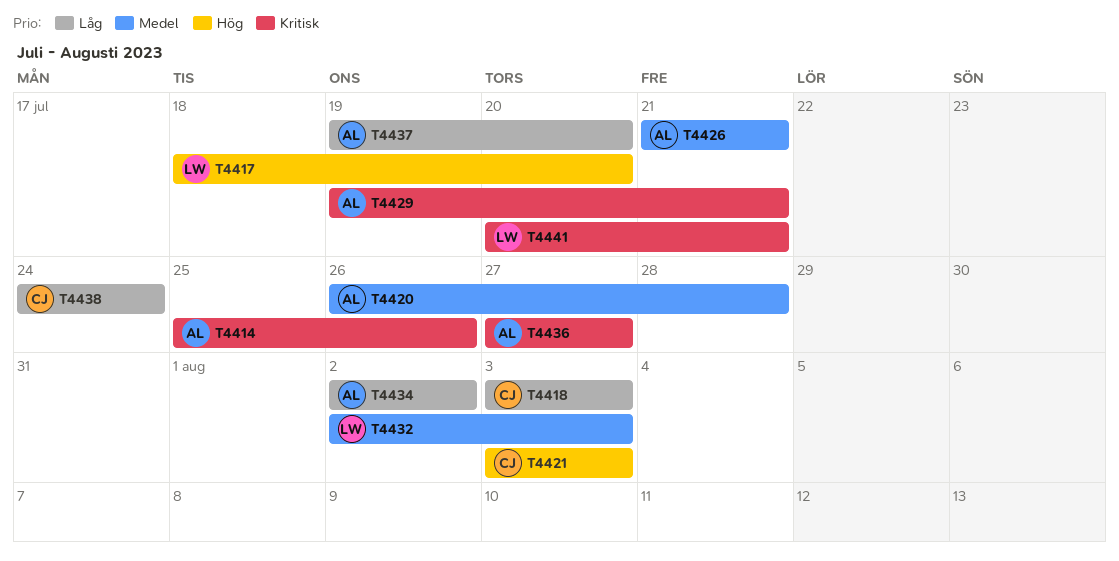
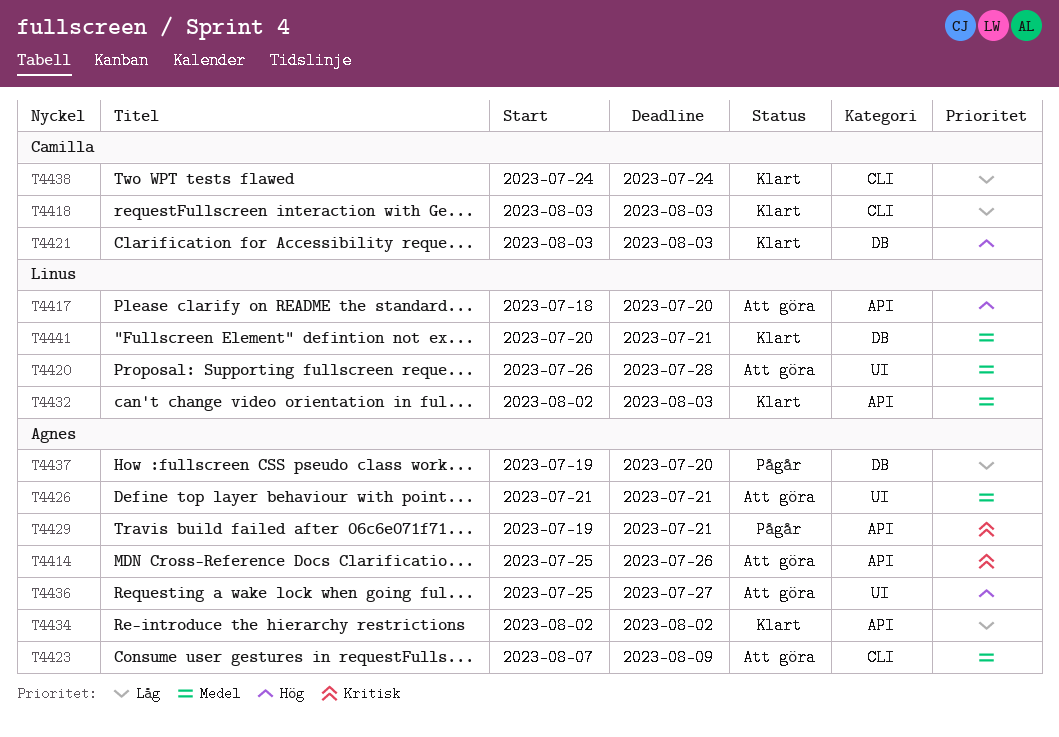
T4420, owner: Agnes -> Linus
T4423: none -> present
T4436, priority: Kritisk -> Hög
T4436, start: Jul 27 -> Jul 25
T4441, priority: Kritisk -> Medel

